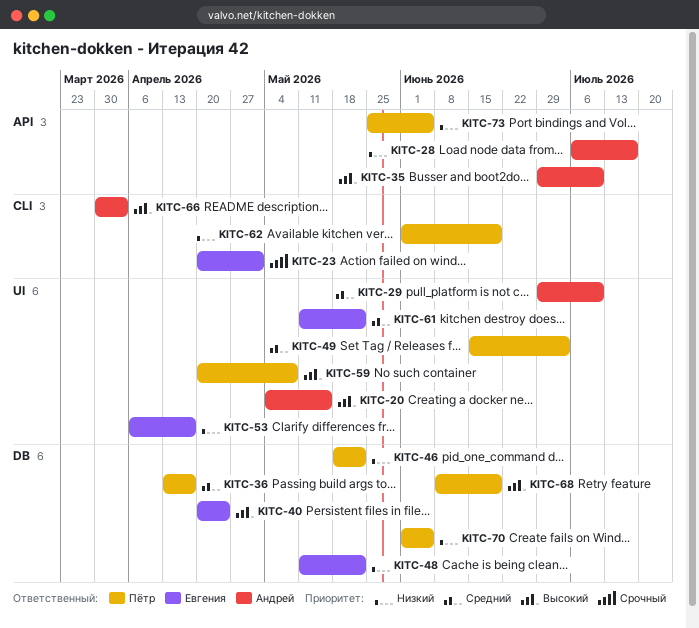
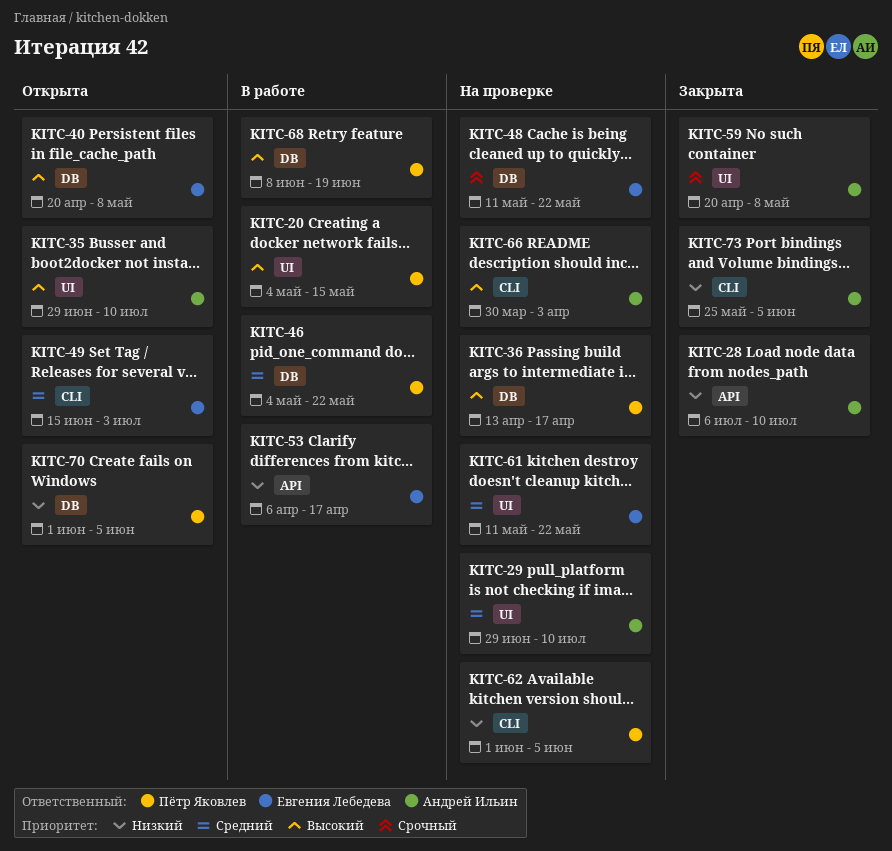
KITC-20, owner: Андрей Ильин -> Пётр Яковлев
KITC-23: present -> none
KITC-28, due: Jul 17 -> Jul 10
KITC-35, label: API -> UI
KITC-36, priority: Средний -> Высокий
KITC-40, due: Apr 24 -> May 8
KITC-46, priority: Низкий -> Средний
KITC-46, start: May 18 -> May 4
KITC-48, priority: Низкий -> Срочный
KITC-49, owner: Пётр Яковлев -> Евгения Лебедева
KITC-49, label: UI -> CLI
KITC-53, label: UI -> API
KITC-59, owner: Пётр Яковлев -> Андрей Ильин
KITC-59, priority: Высокий -> Срочный
KITC-62, due: Jun 19 -> Jun 5
KITC-73, owner: Пётр Яковлев -> Андрей Ильин
KITC-73, label: API -> CLI

